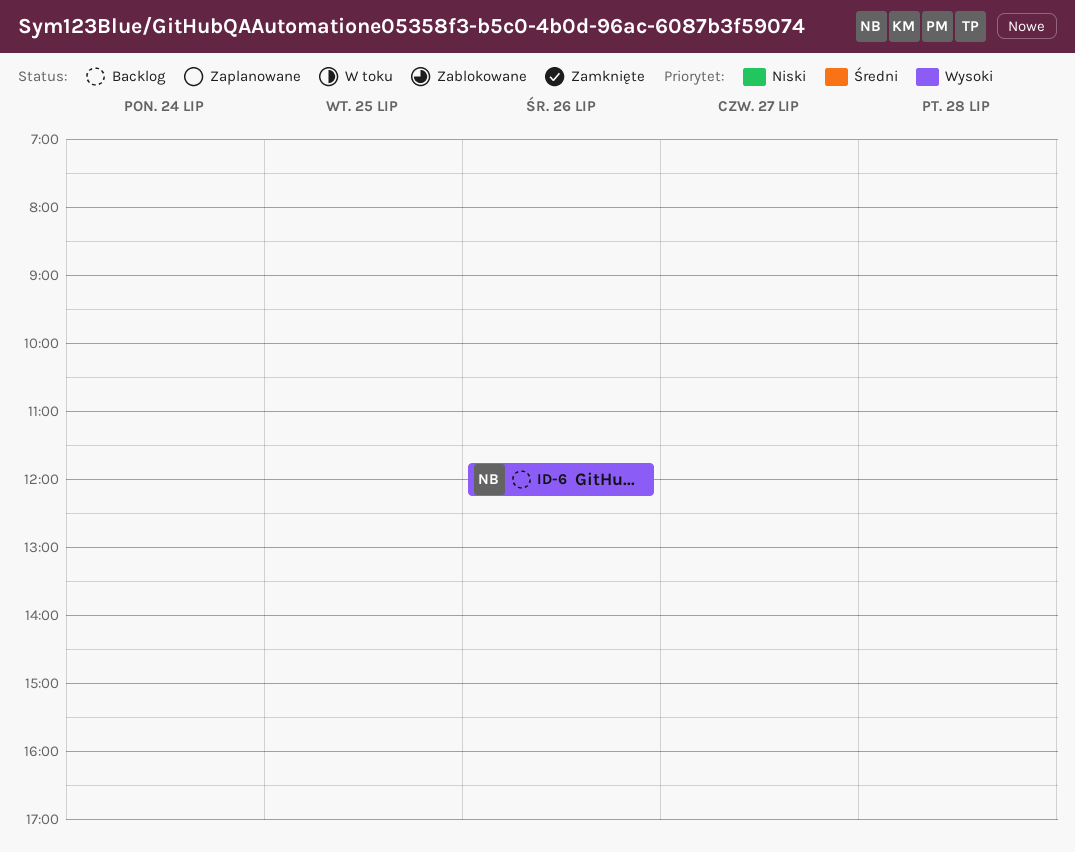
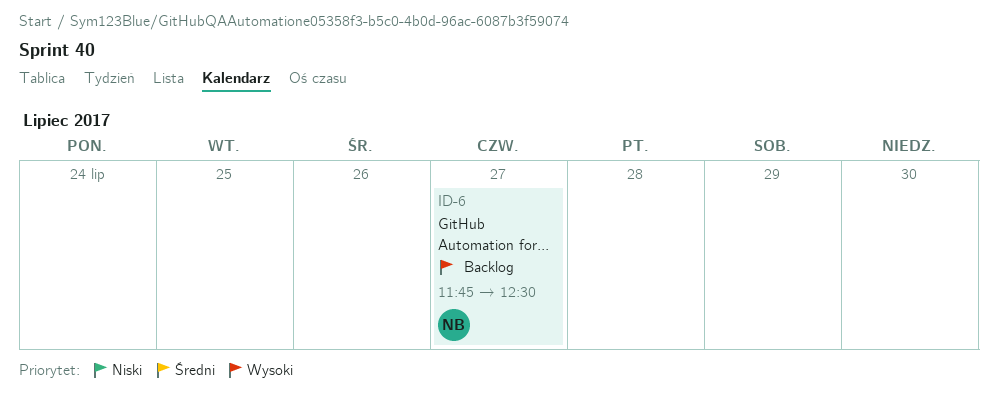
ID-6, day: Jul 26 -> Jul 27
ID-6, ends: 12:15 -> 12:30

